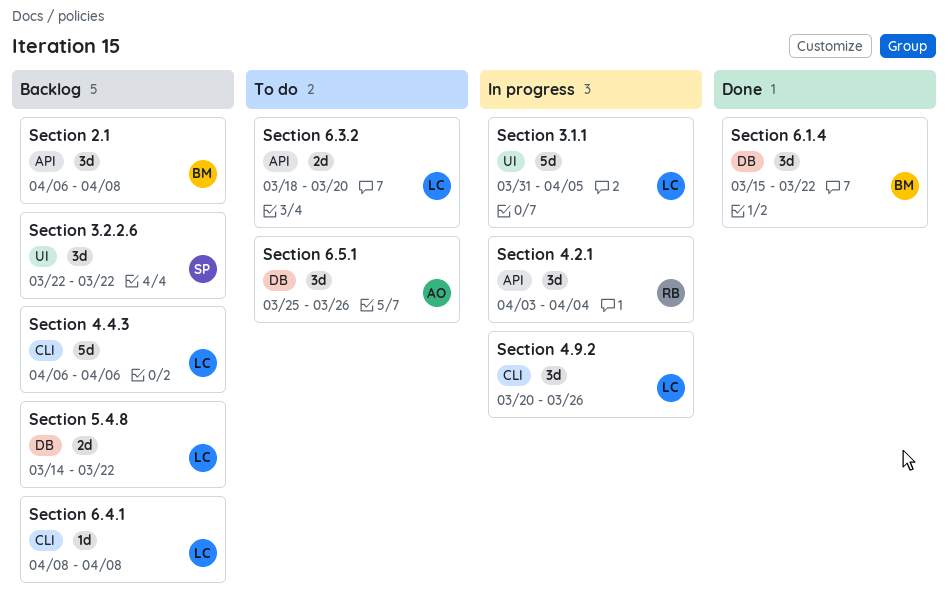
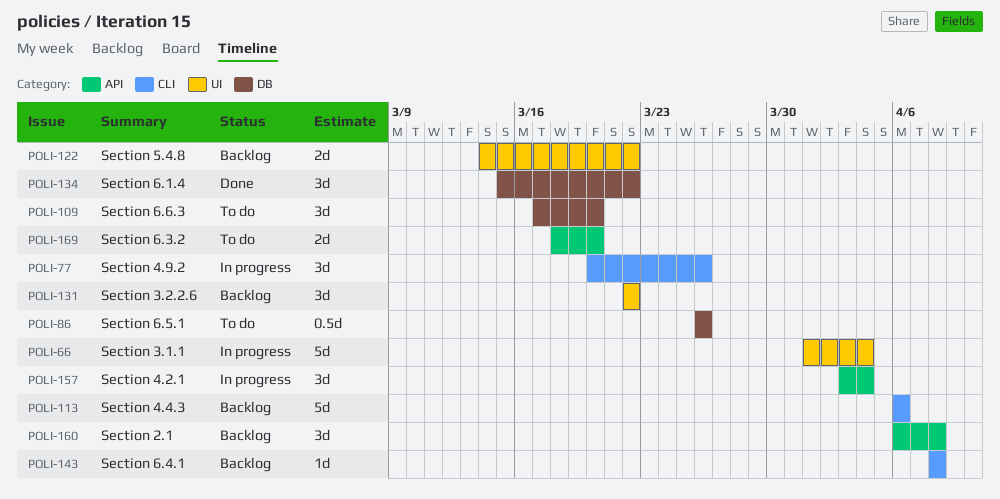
Section 3.1.1, start: Mar 31 -> Apr 1
Section 3.1.1, due: Apr 5 -> Apr 4
Section 5.4.8, label: DB -> UI
Section 6.5.1, estimate: 3d -> 0.5d
Section 6.5.1, start: Mar 25 -> Mar 26
Section 6.6.3: none -> present

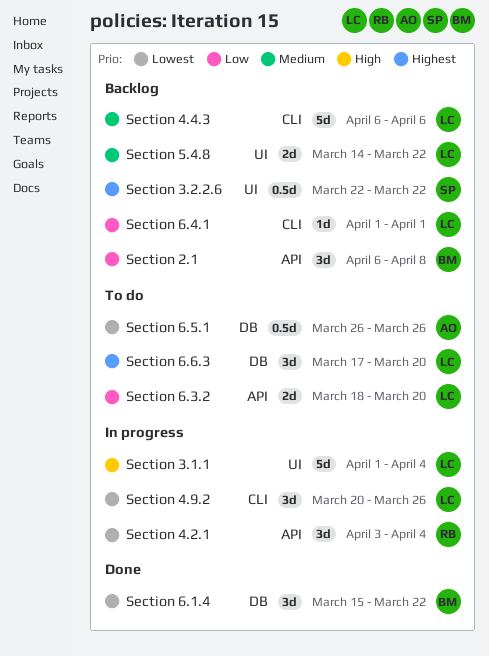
Section 3.2.2.6, estimate: 3d -> 0.5d
Section 6.4.1, start: Apr 8 -> Apr 1
Section 6.4.1, due: Apr 8 -> Apr 1

